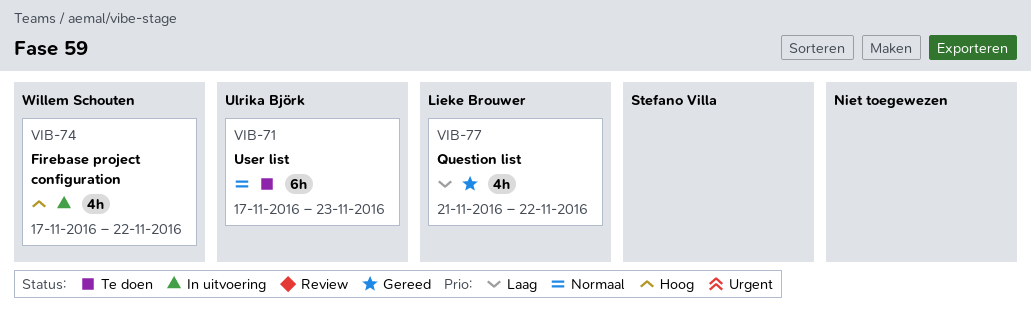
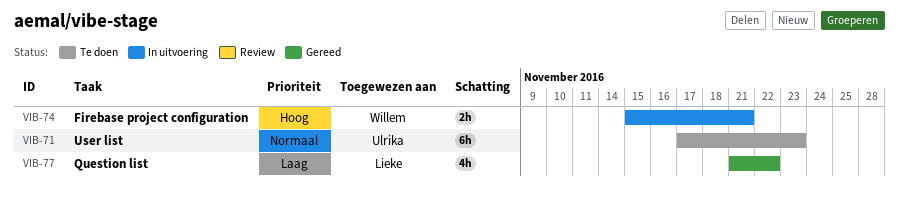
VIB-74, estimate: 4h -> 2h
VIB-74, start: Nov 17 -> Nov 15
VIB-74, due: Nov 22 -> Nov 21

